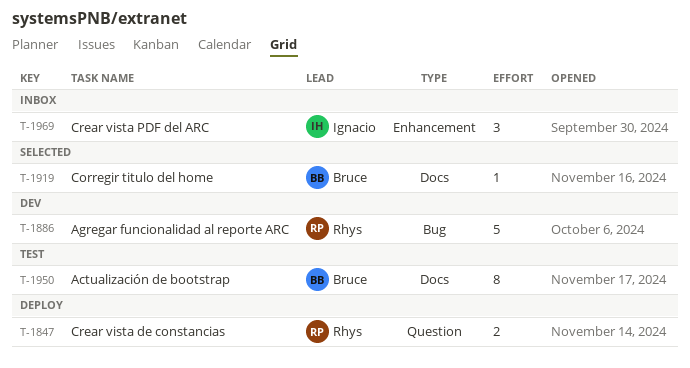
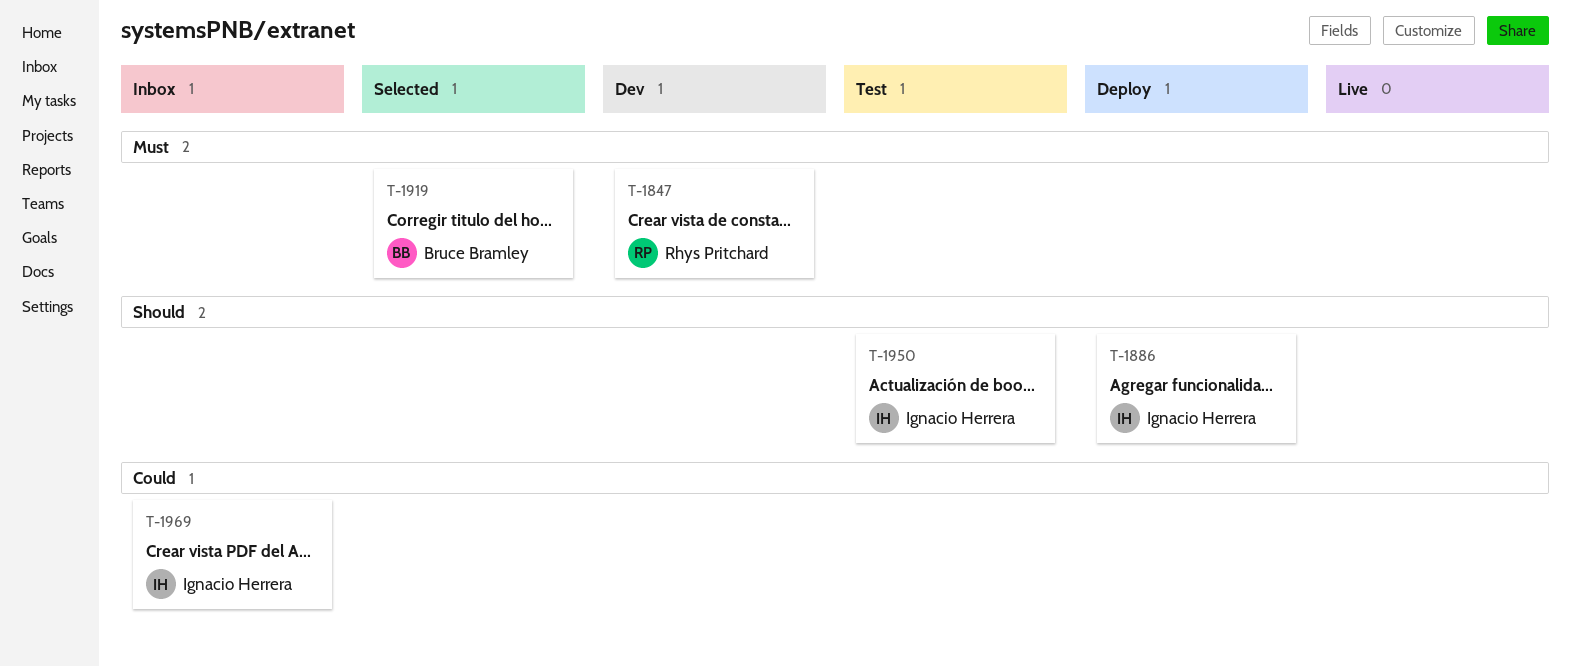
T-1847, status: Deploy -> Dev
T-1886, status: Dev -> Deploy
T-1886, owner: Rhys Pritchard -> Ignacio Herrera
T-1950, owner: Bruce Bramley -> Ignacio Herrera

